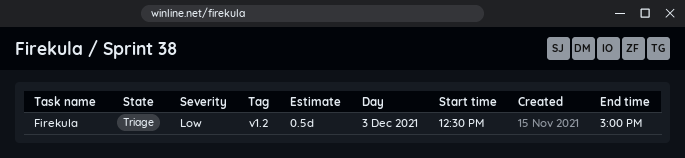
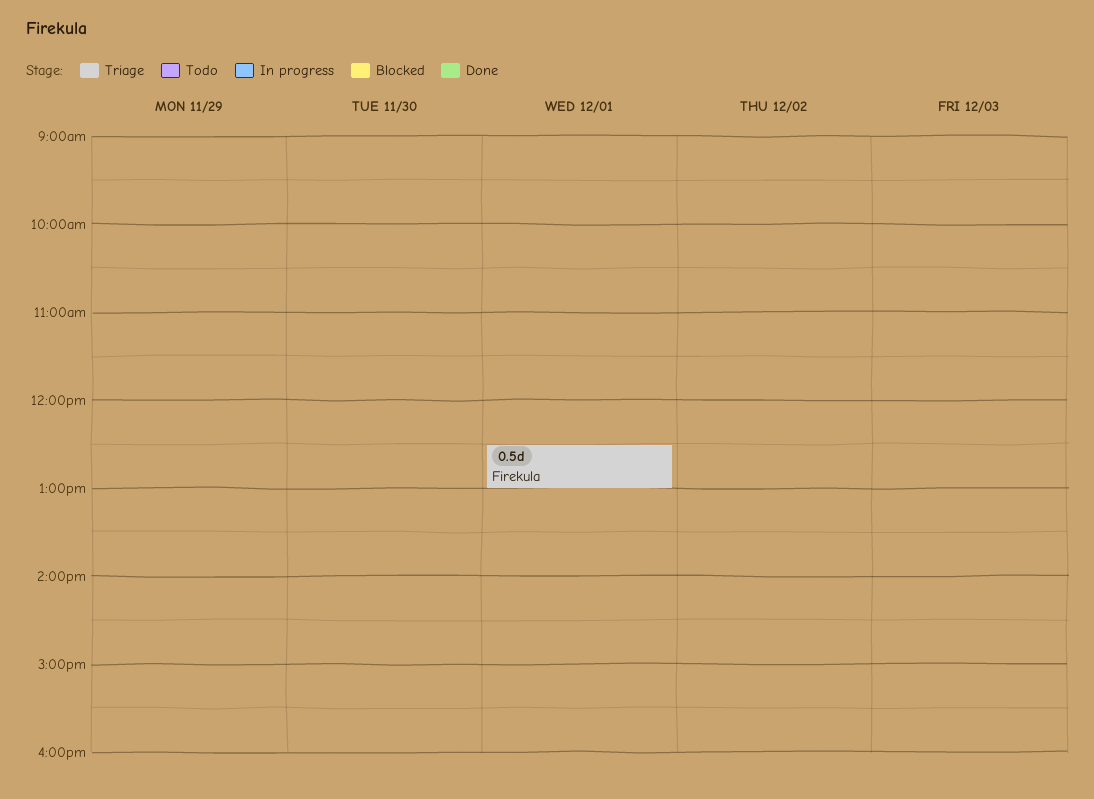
Firekula, day: Dec 3 -> Dec 1
Firekula, ends: 15:00 -> 13:00

